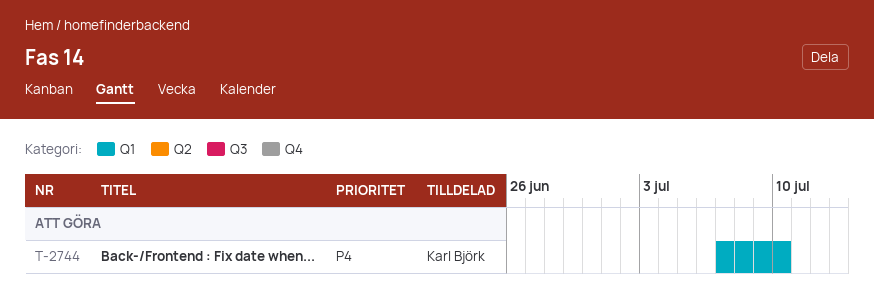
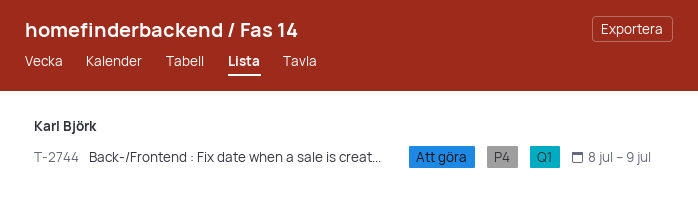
T-2744, start: Jul 7 -> Jul 8
T-2744, due: Jul 10 -> Jul 9

